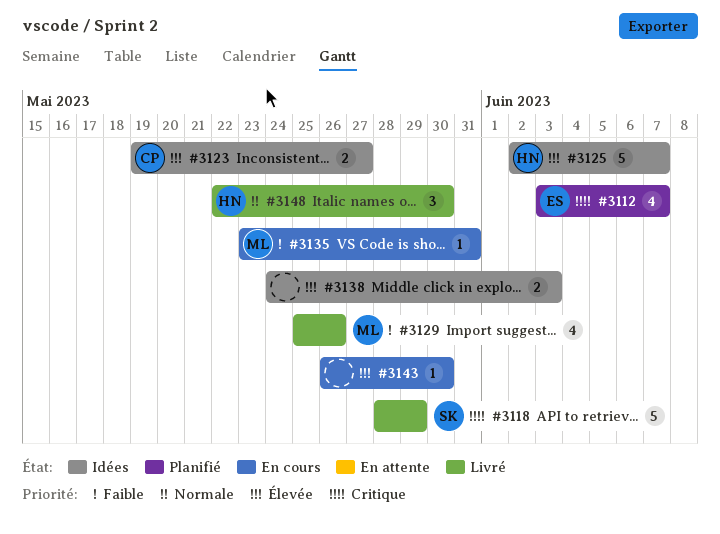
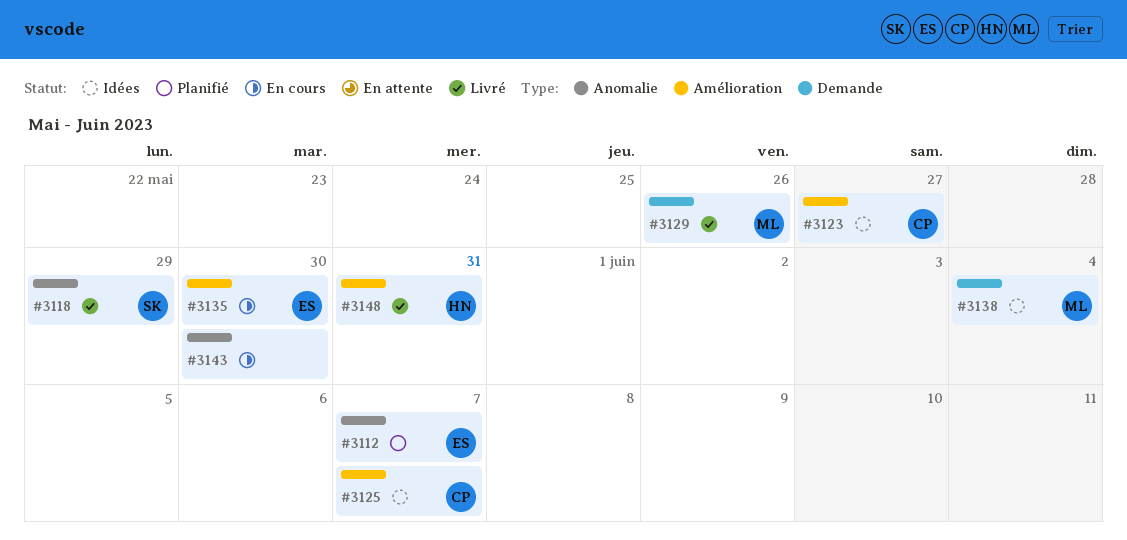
#3125, owner: HN -> CP
#3135, owner: ML -> ES
#3135, due: May 31 -> May 30
#3138, owner: none -> ML
#3138, due: Jun 3 -> Jun 4
#3148, due: May 30 -> May 31

